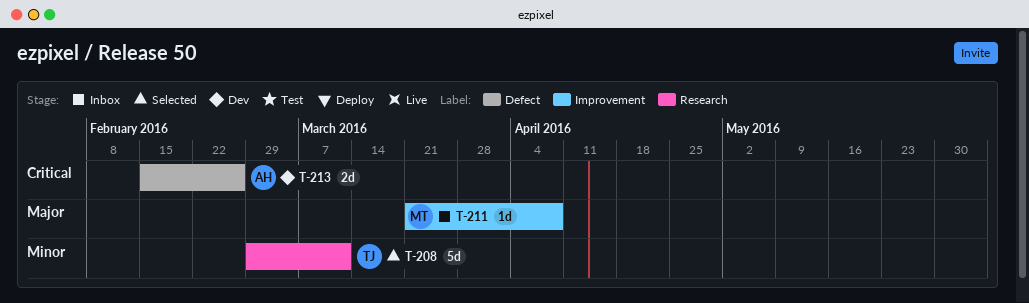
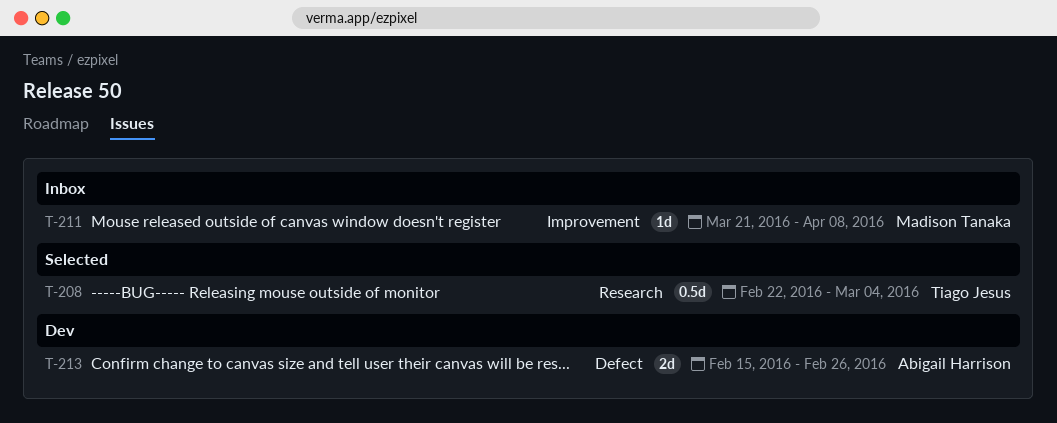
T-208, estimate: 5d -> 0.5d
T-208, start: Feb 29 -> Feb 22
T-208, due: Mar 11 -> Mar 4

